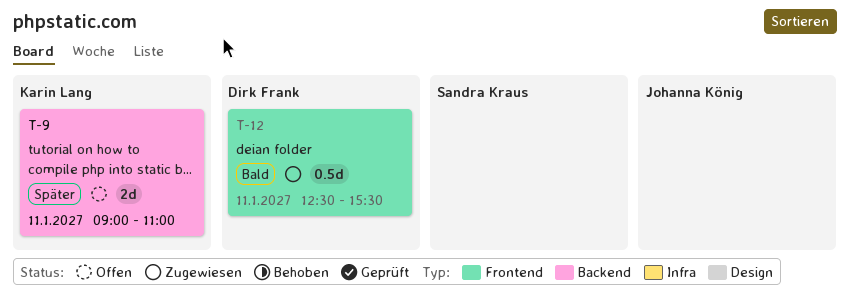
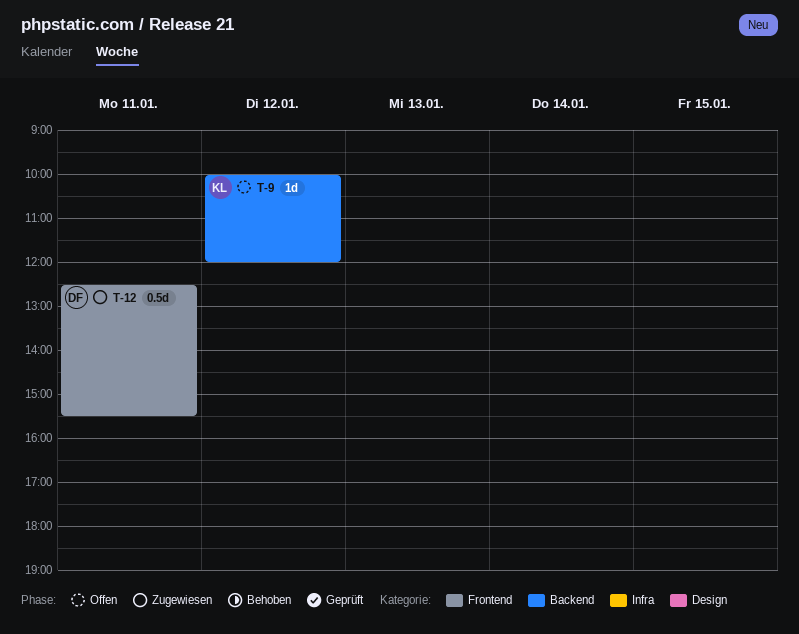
T-9, estimate: 2d -> 1d
T-9, day: Jan 11 -> Jan 12
T-9, begins: 09:00 -> 10:00
T-9, ends: 11:00 -> 12:00

